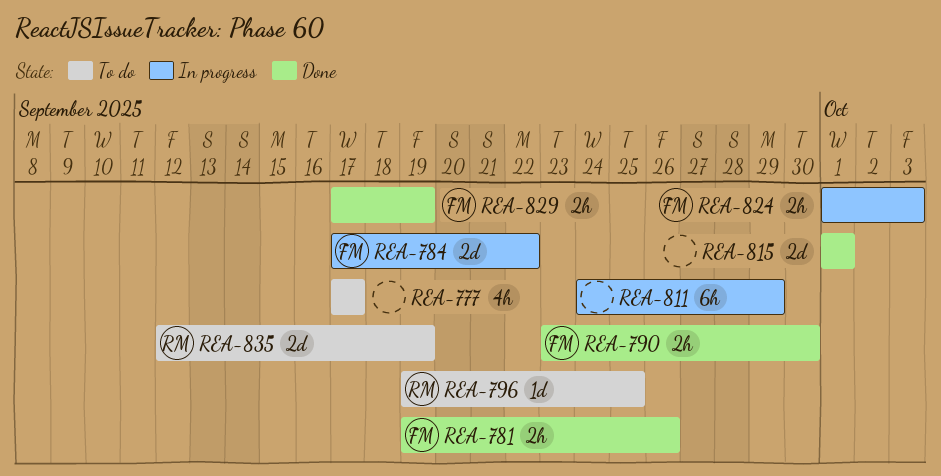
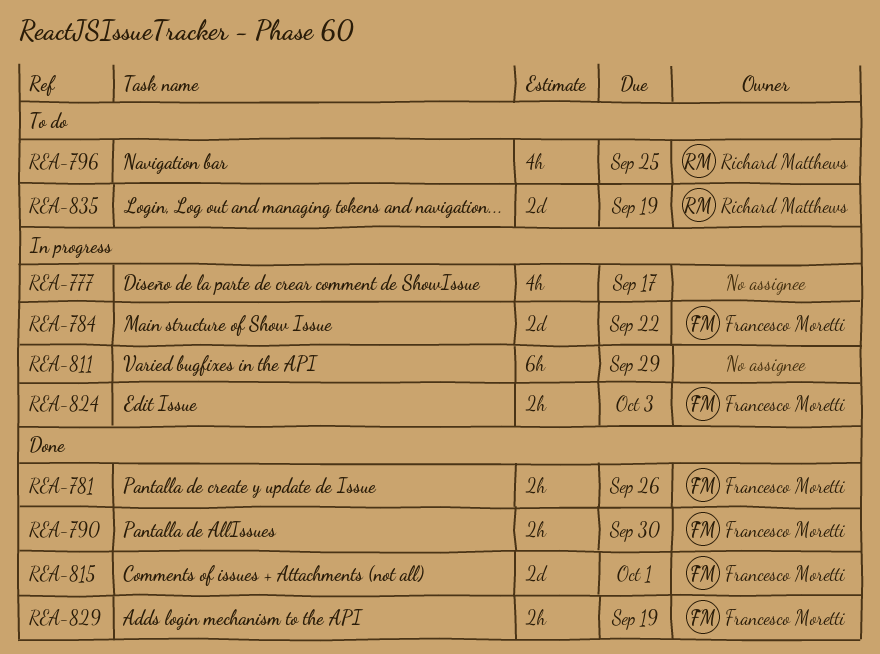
REA-777, status: To do -> In progress
REA-796, estimate: 1d -> 4h
REA-815, owner: none -> Francesco Moretti

